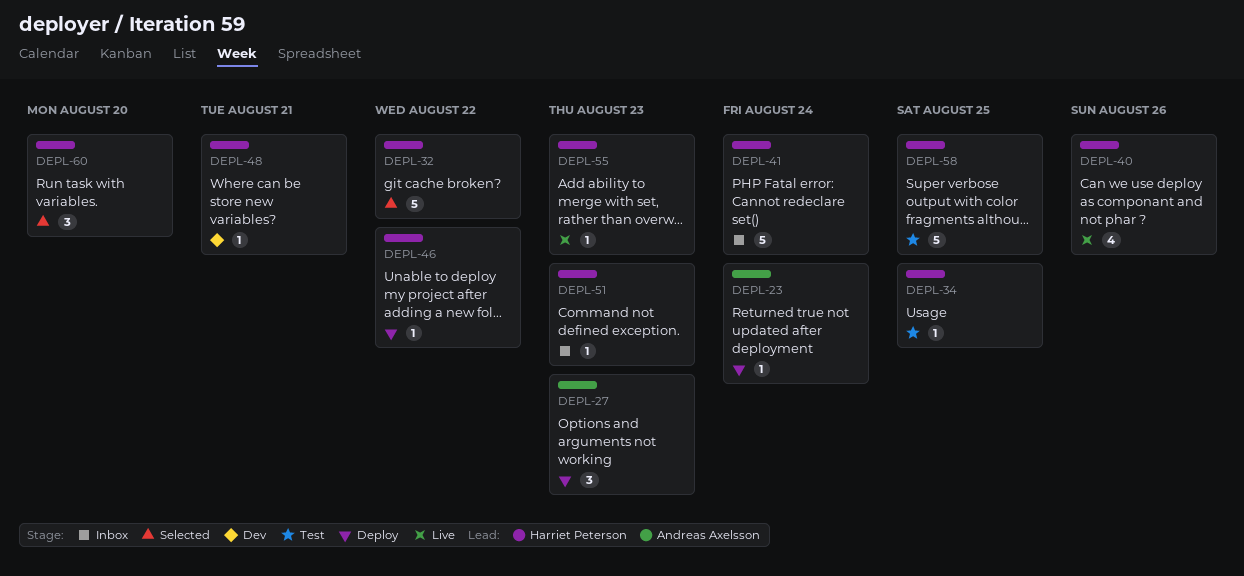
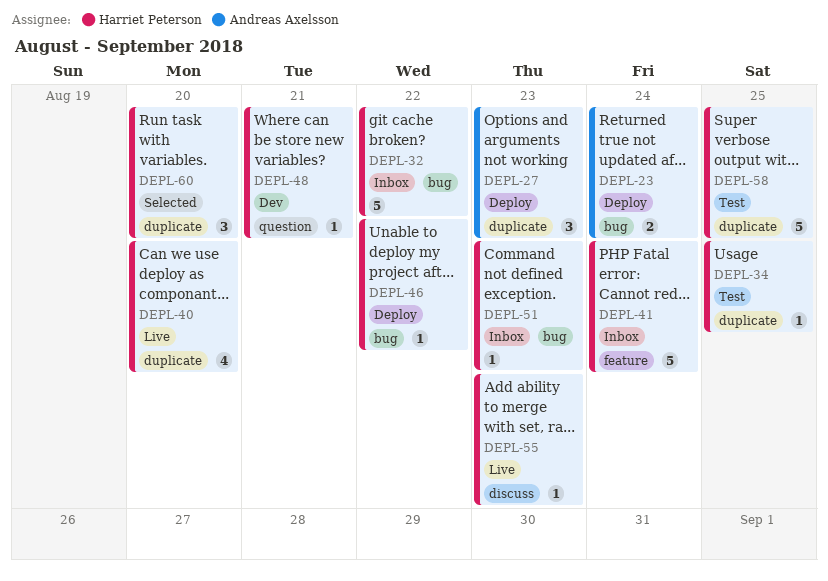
DEPL-23, estimate: 1 -> 2
DEPL-32, status: Selected -> Inbox
DEPL-40, due: Aug 26 -> Aug 20

